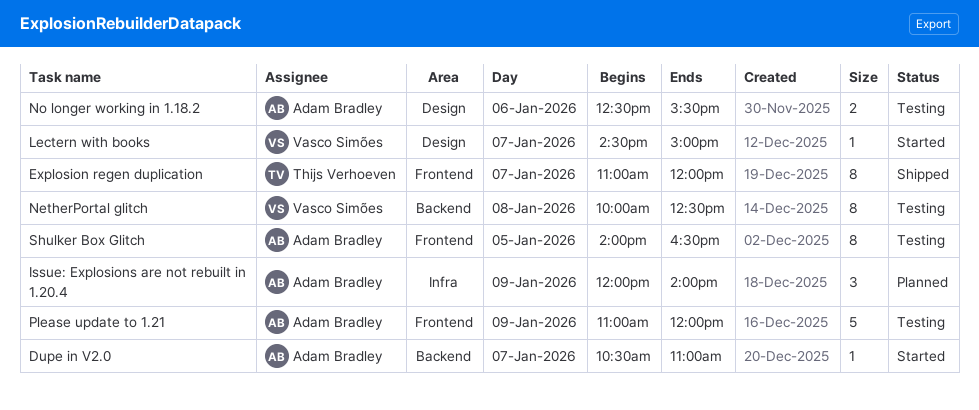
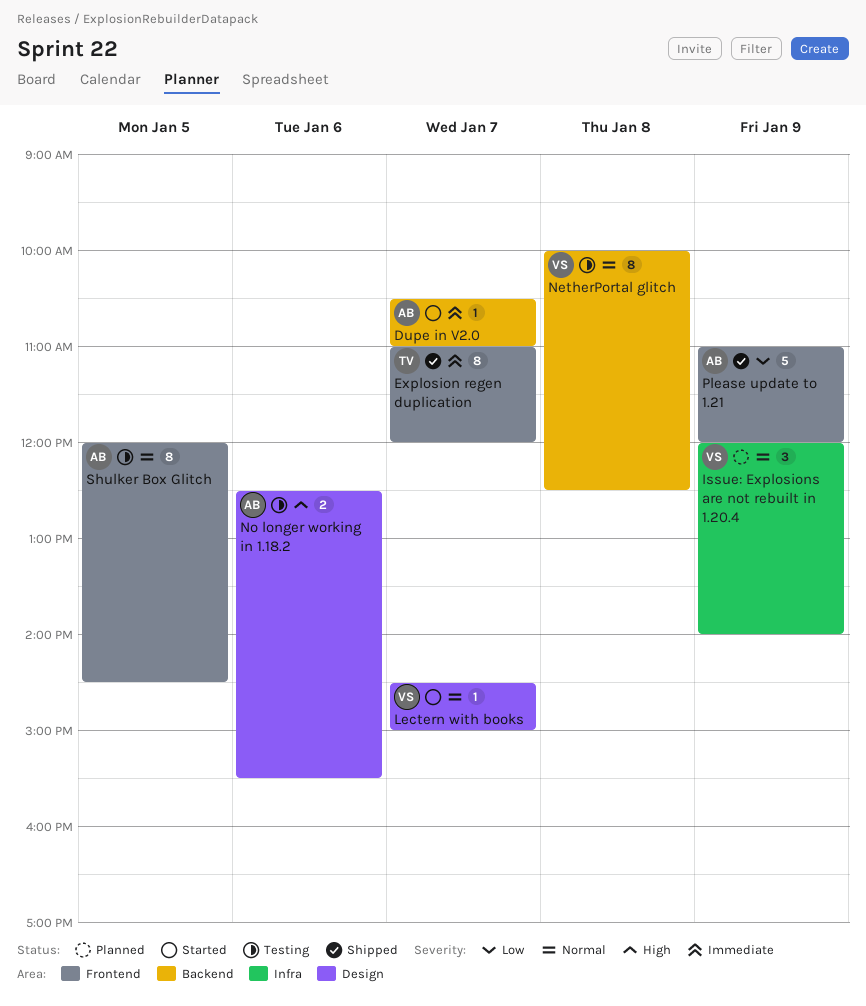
Issue: Explosions are not rebuilt in 1.20.4, owner: Adam Bradley -> Vasco Simões
Please update to 1.21, status: Testing -> Shipped
Shulker Box Glitch, begins: 14:00 -> 12:00
Shulker Box Glitch, ends: 16:30 -> 14:30

